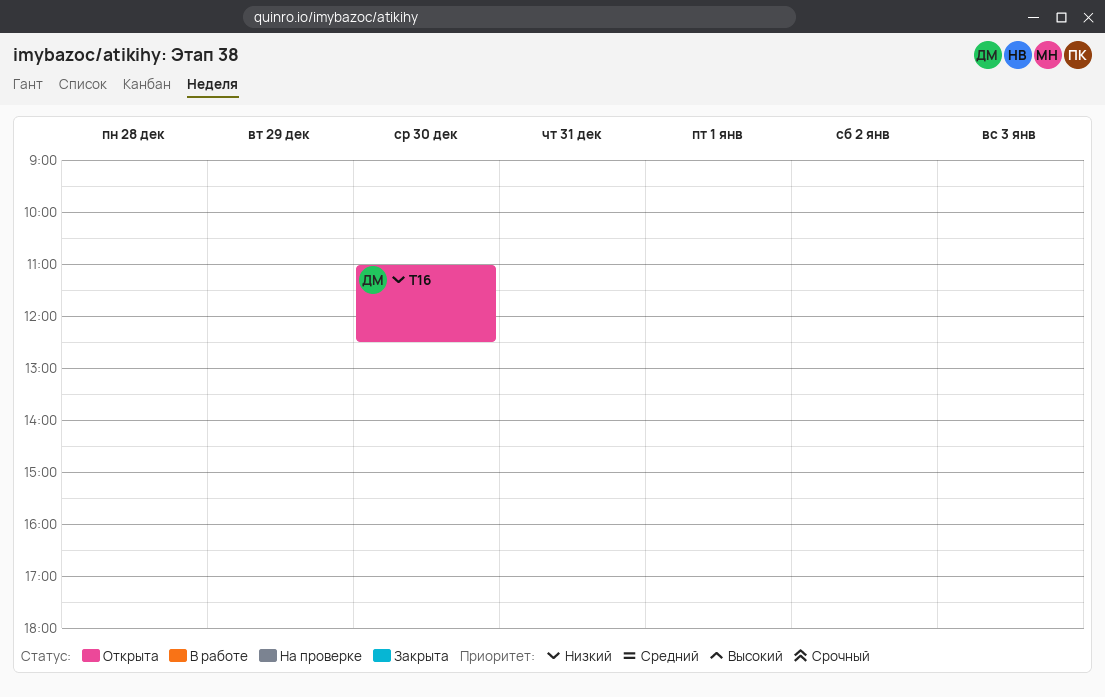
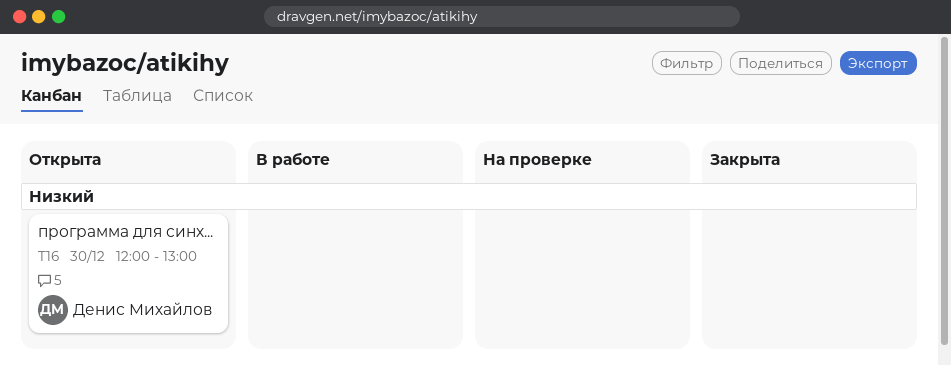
T16, begins: 11:00 -> 12:00
T16, ends: 12:30 -> 13:00

